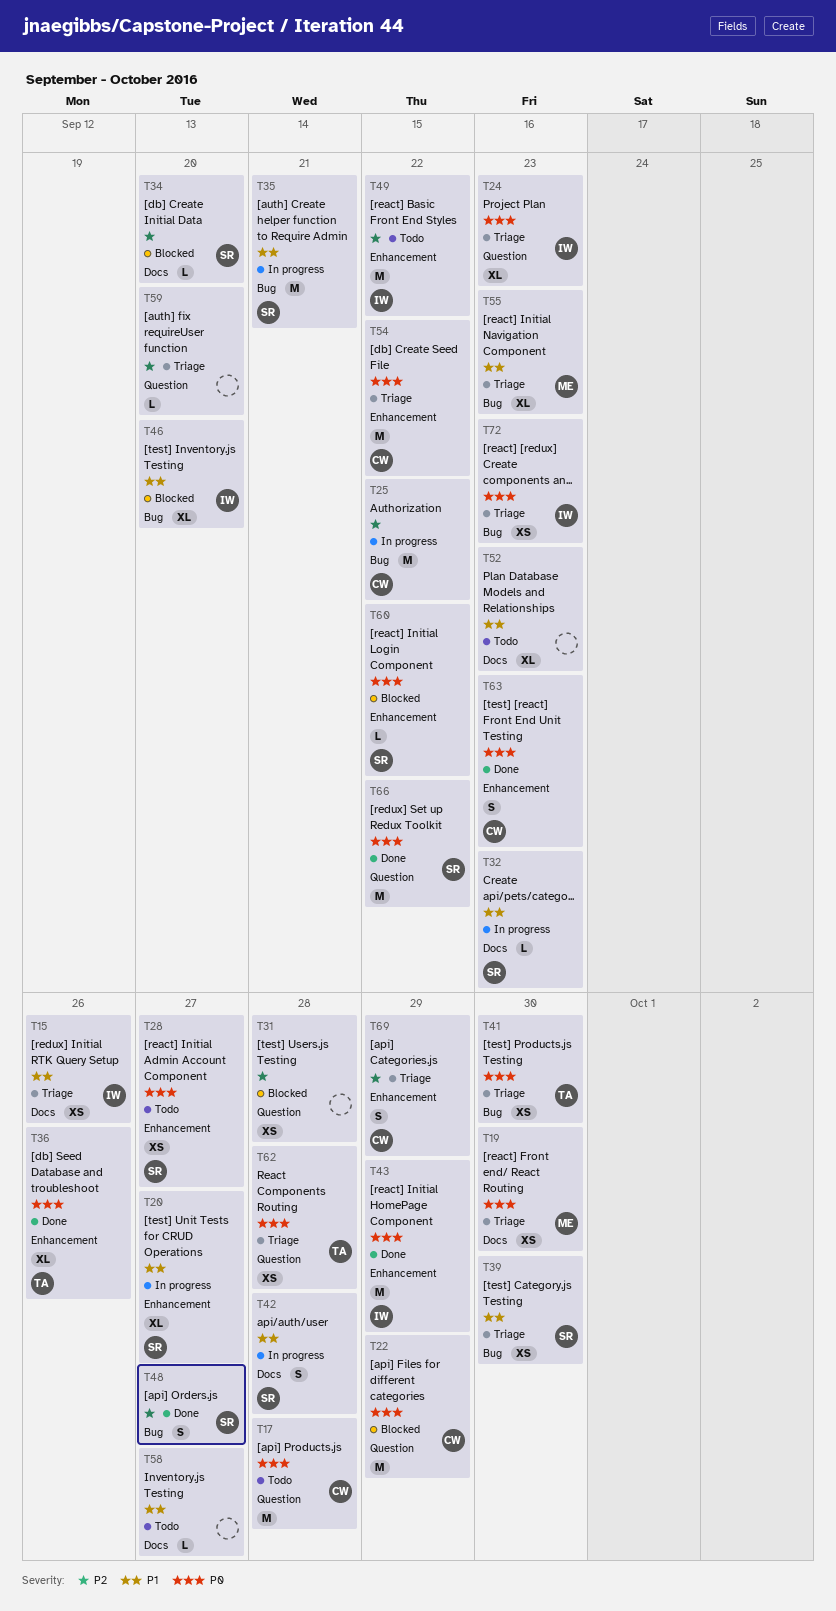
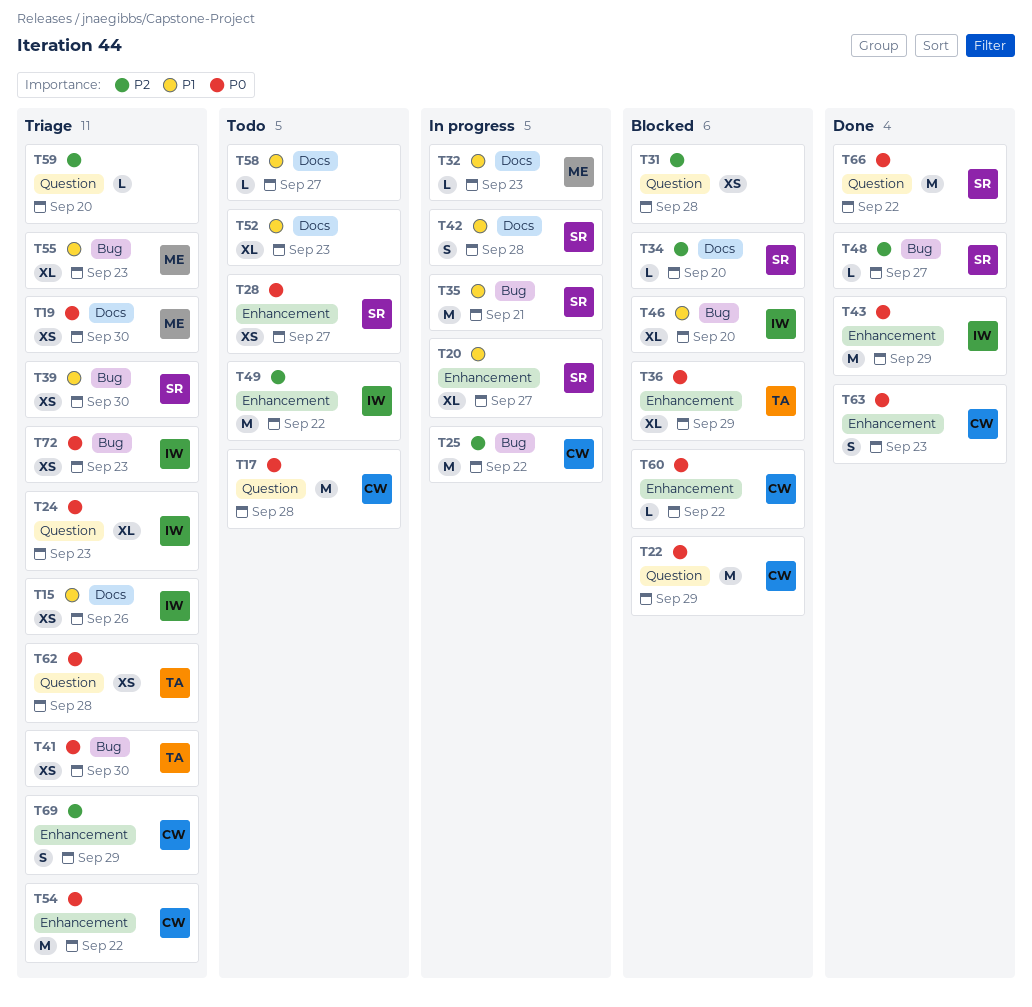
T32, owner: SR -> ME
T36, status: Done -> Blocked
T36, due: Sep 26 -> Sep 29
T48, estimate: S -> L
T60, owner: SR -> CW

